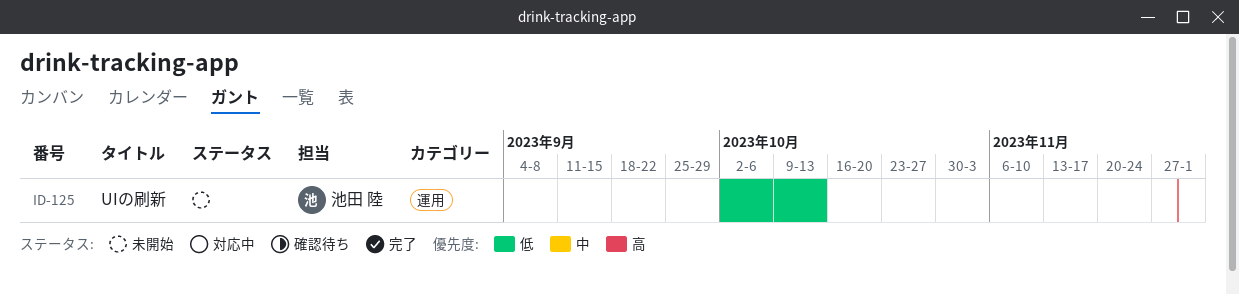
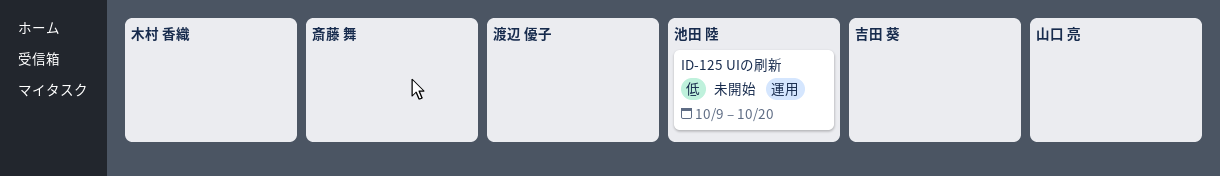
ID-125, start: Oct 2 -> Oct 9
ID-125, due: Oct 13 -> Oct 20

